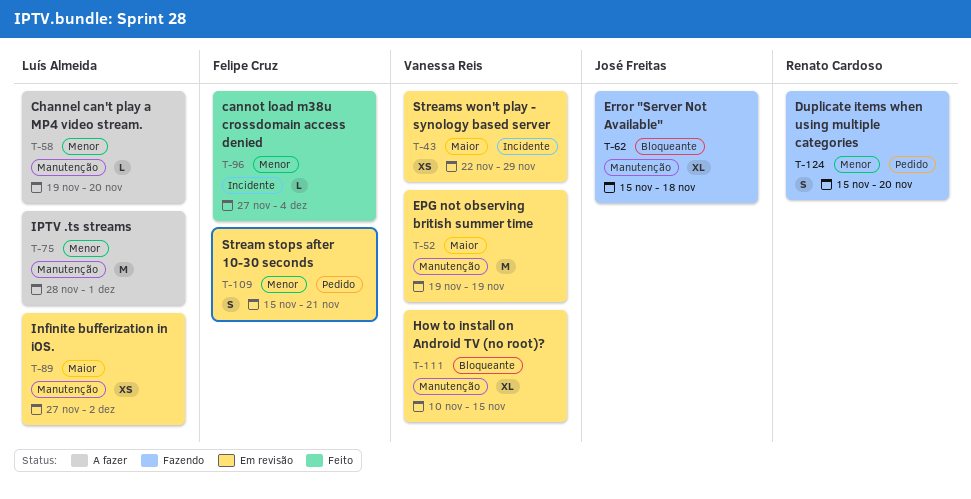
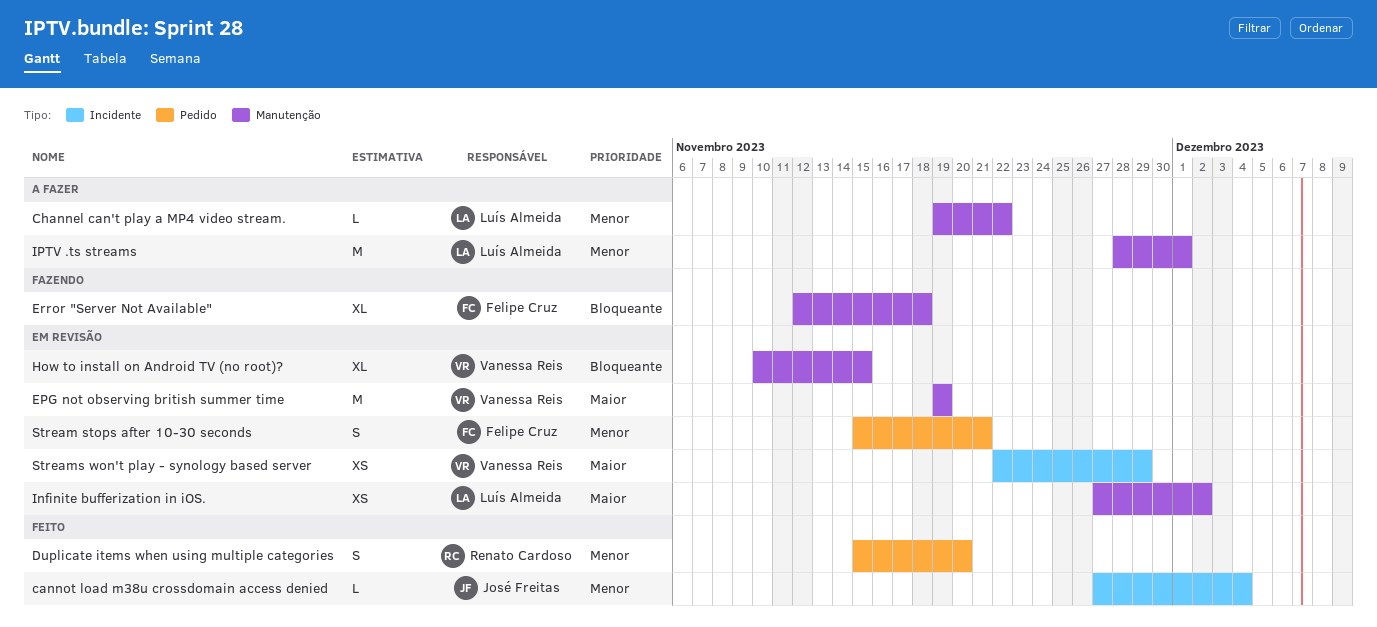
cannot load m38u crossdomain access denied, owner: Felipe Cruz -> José Freitas
Channel can't play a MP4 video stream., due: Nov 20 -> Nov 22
Duplicate items when using multiple categories, status: Fazendo -> Feito
Error "Server Not Available", owner: José Freitas -> Felipe Cruz
Error "Server Not Available", start: Nov 15 -> Nov 12

